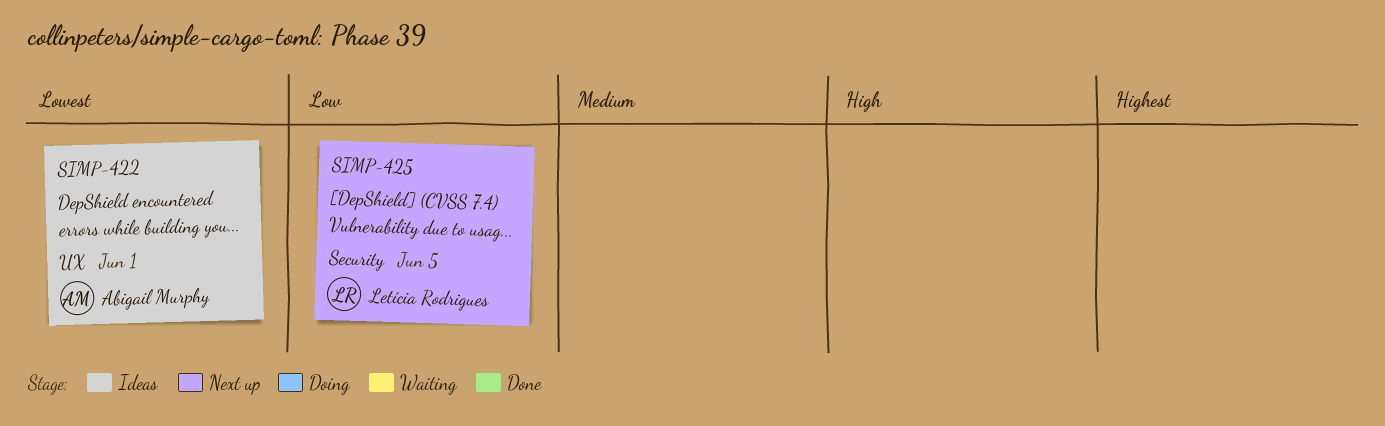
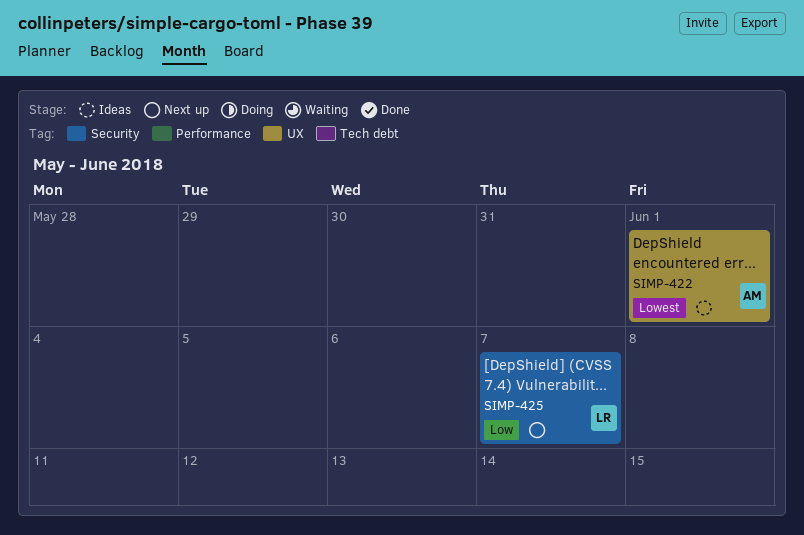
SIMP-425, due: Jun 5 -> Jun 7

